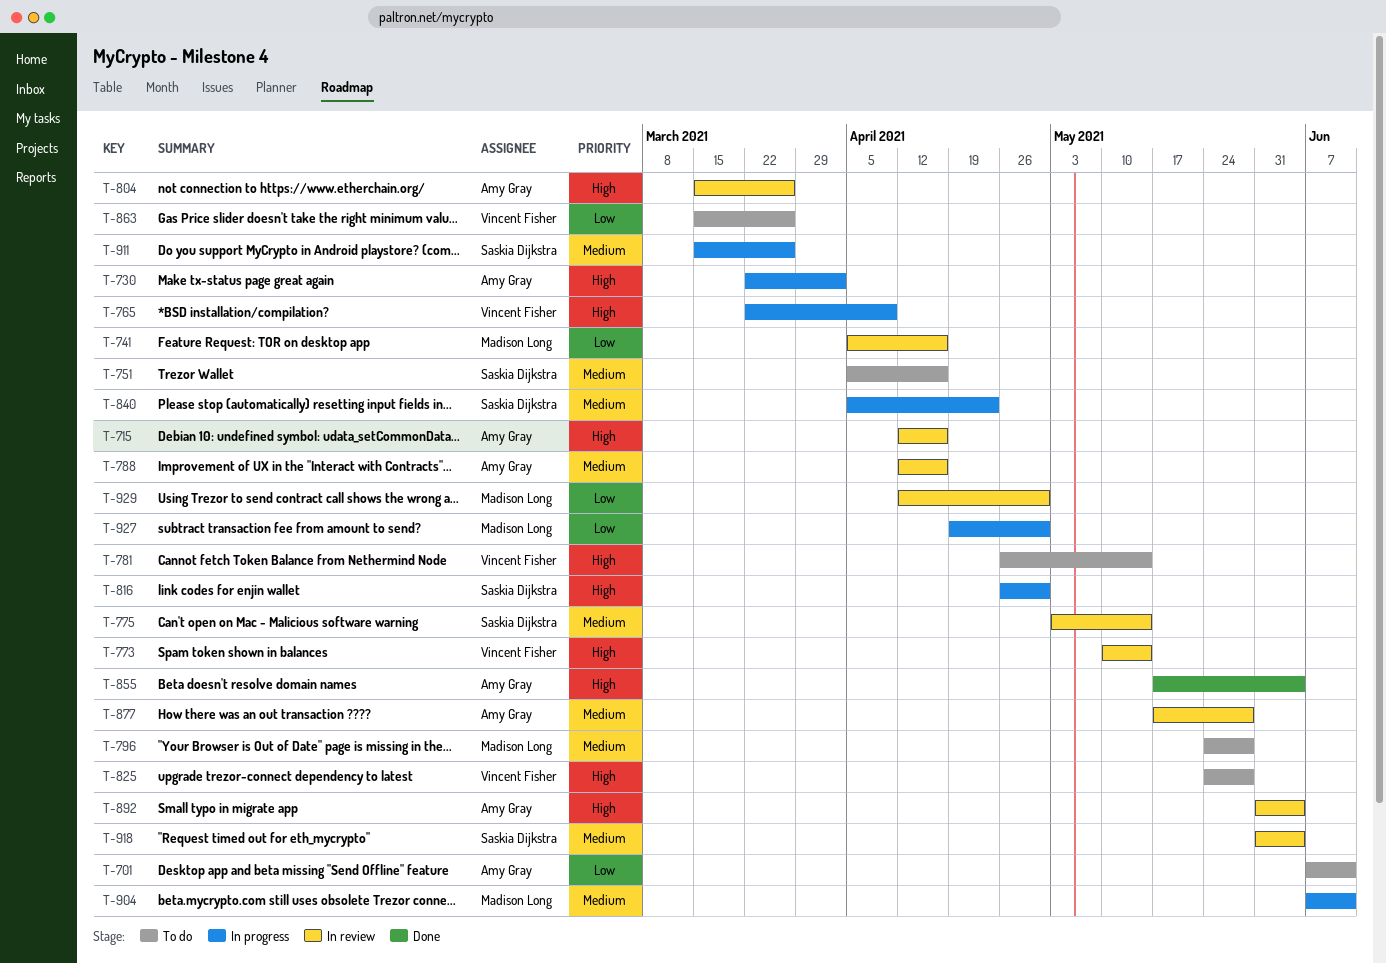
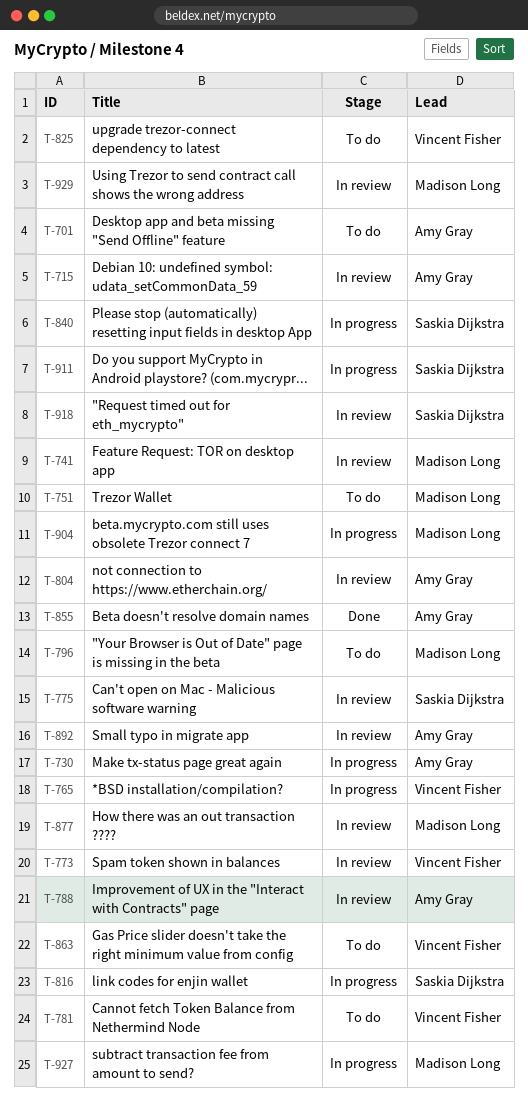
T-751, owner: Saskia Dijkstra -> Madison Long
T-877, owner: Amy Gray -> Madison Long

